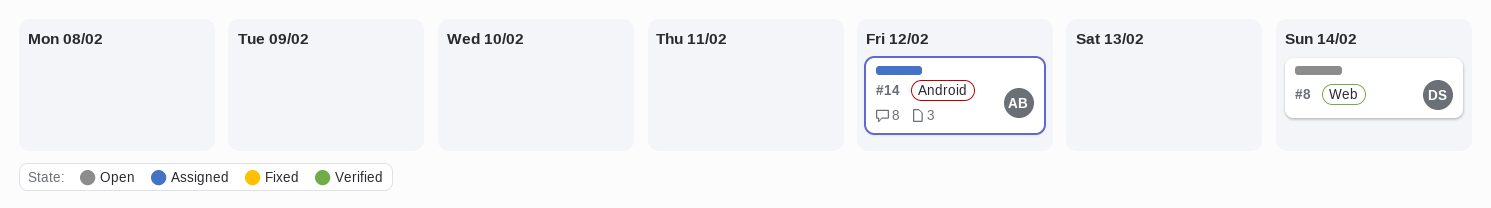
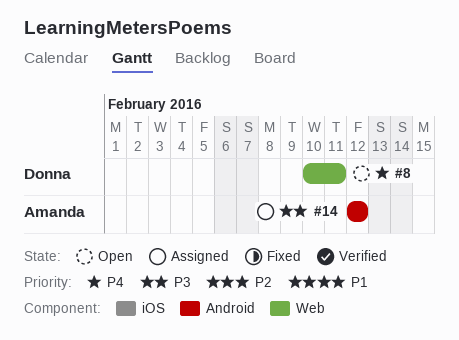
#8, due: Feb 14 -> Feb 11

